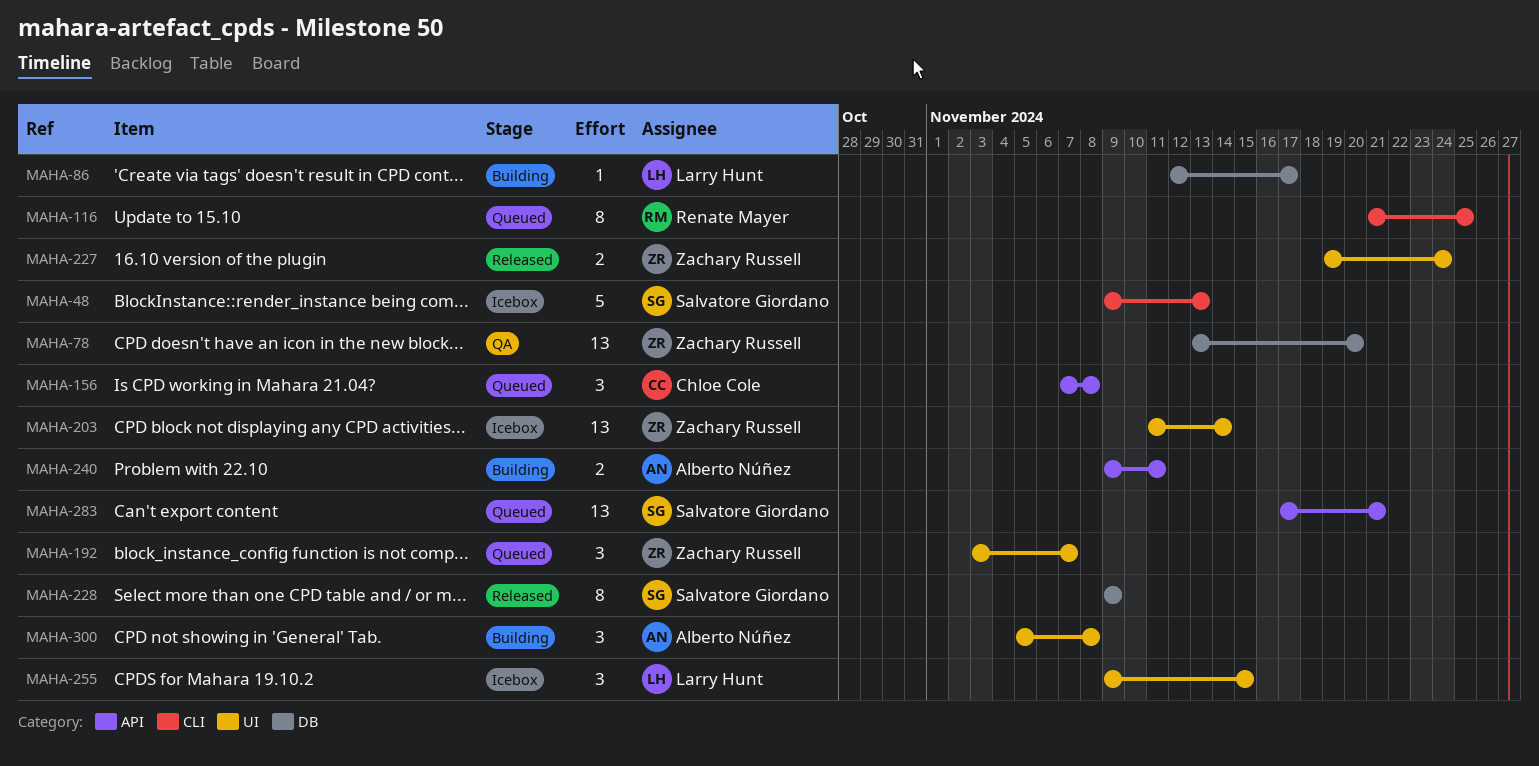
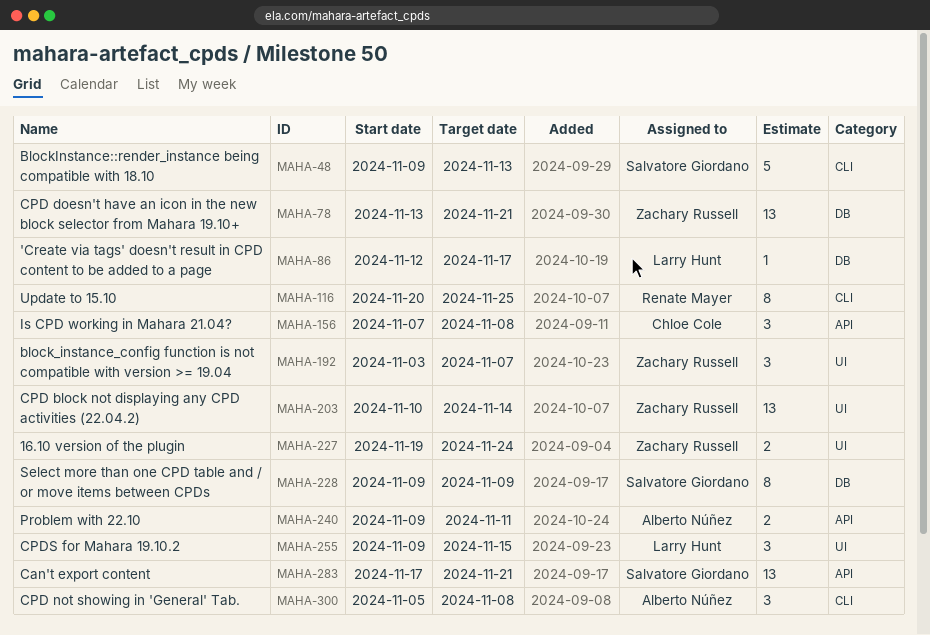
MAHA-78, due: Nov 20 -> Nov 21
MAHA-116, start: Nov 21 -> Nov 20
MAHA-203, start: Nov 11 -> Nov 10
MAHA-300, label: UI -> CLI

